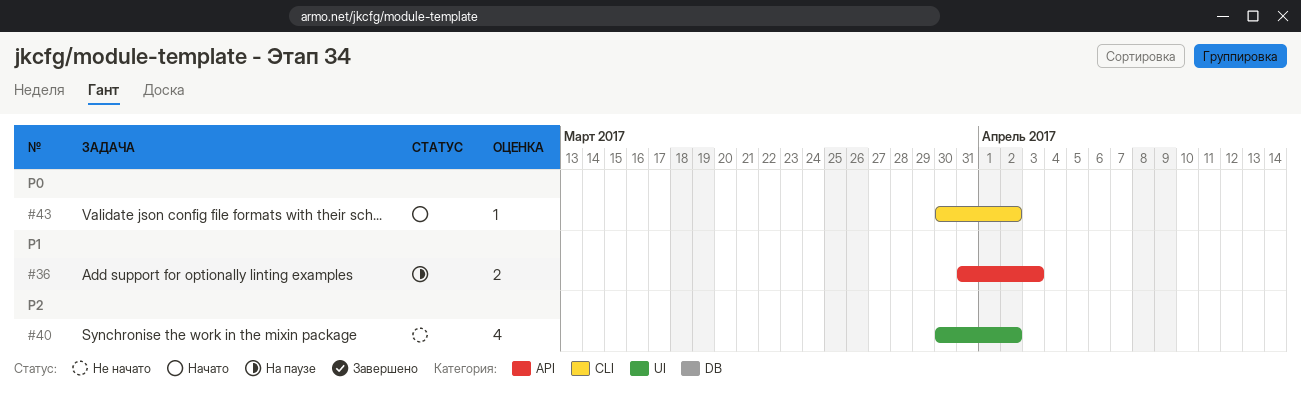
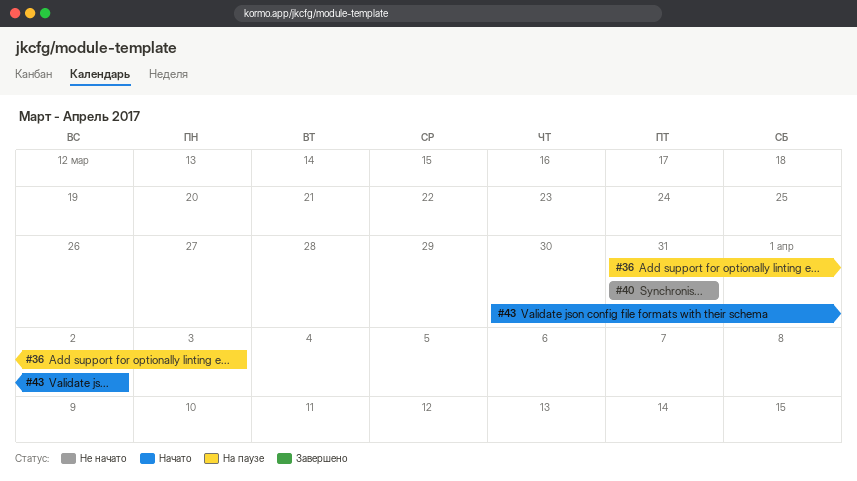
#40, start: Mar 30 -> Mar 31
#40, due: Apr 2 -> Mar 31

